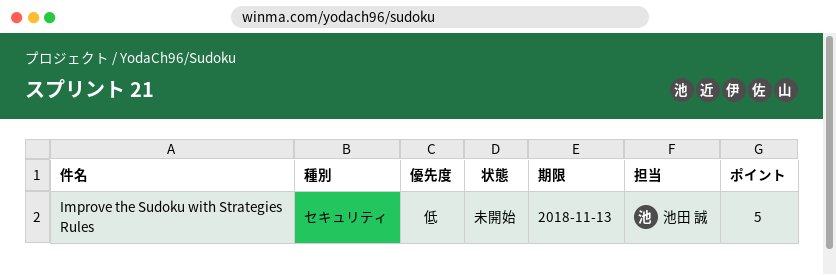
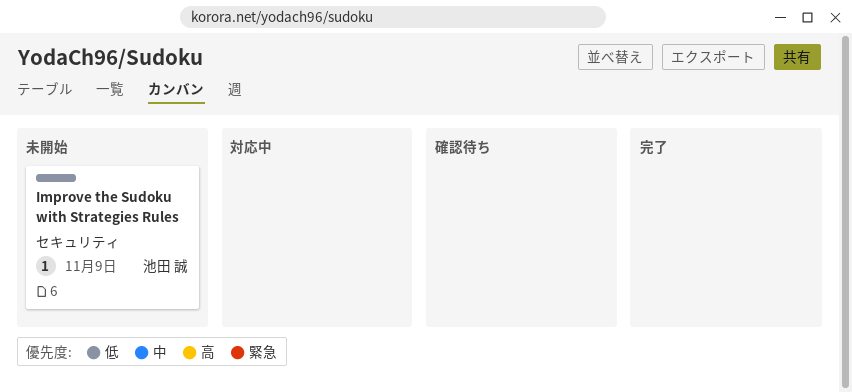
Improve the Sudoku with Strategies Rules, estimate: 5 -> 1
Improve the Sudoku with Strategies Rules, due: Nov 13 -> Nov 9

